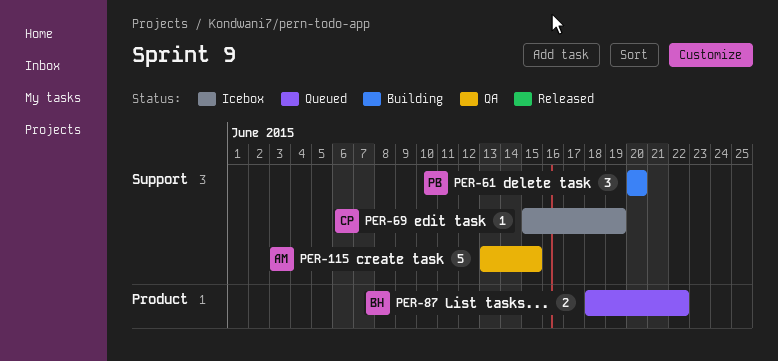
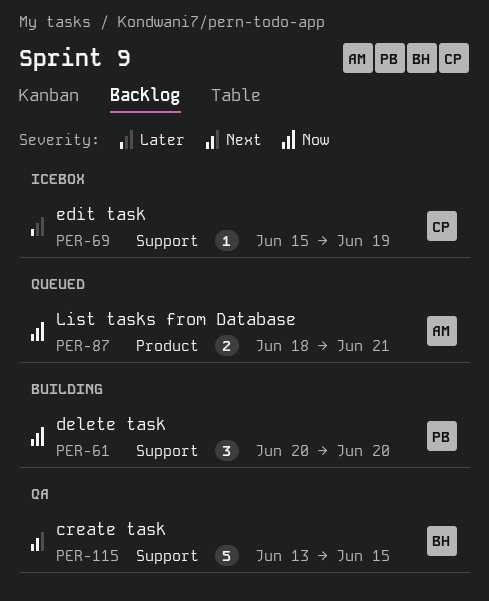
PER-87, owner: BH -> AM
PER-87, due: Jun 22 -> Jun 21
PER-115, owner: AM -> BH

